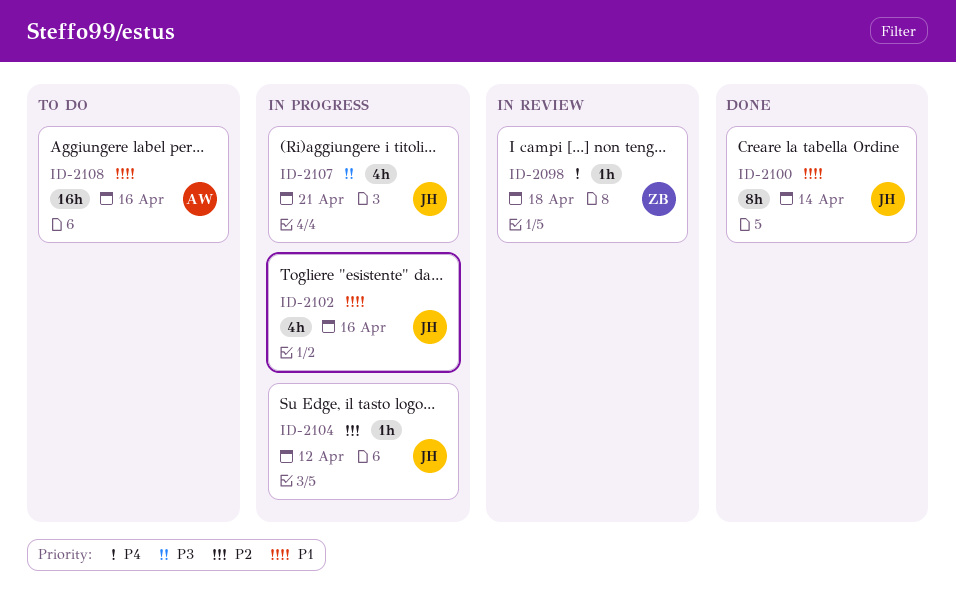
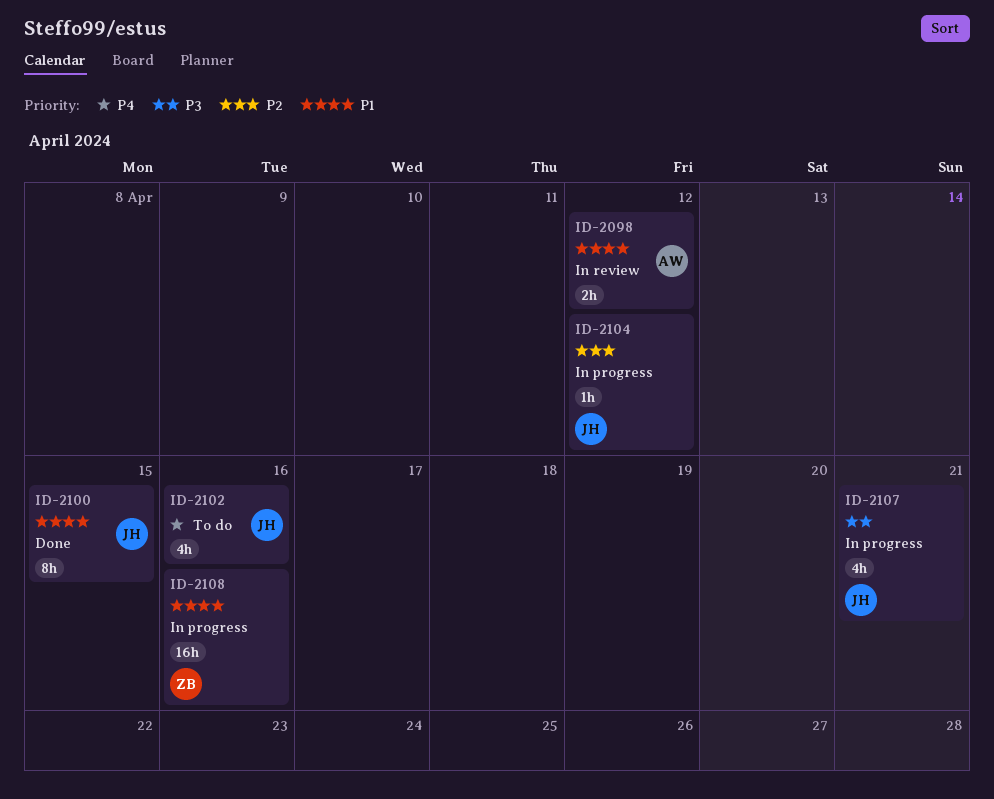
ID-2098, owner: ZB -> AW
ID-2098, priority: P4 -> P1
ID-2098, estimate: 1h -> 2h
ID-2098, due: Apr 18 -> Apr 12
ID-2100, due: Apr 14 -> Apr 15
ID-2102, status: In progress -> To do
ID-2102, priority: P1 -> P4
ID-2108, status: To do -> In progress
ID-2108, owner: AW -> ZB

